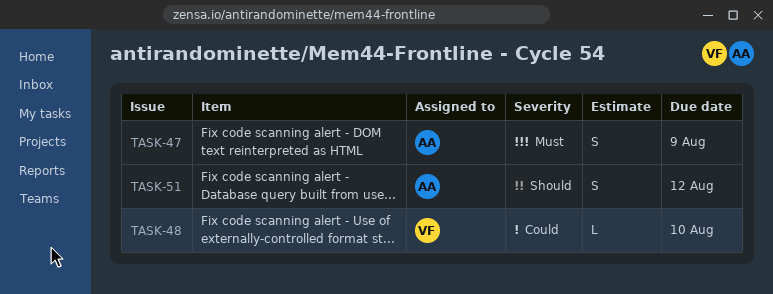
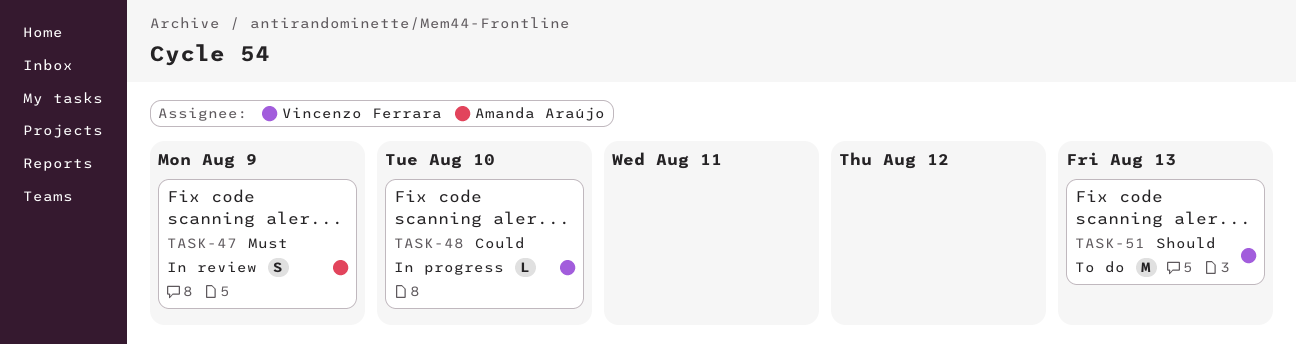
TASK-51, owner: Amanda Araújo -> Vincenzo Ferrara
TASK-51, estimate: S -> M
TASK-51, due: Aug 12 -> Aug 13

